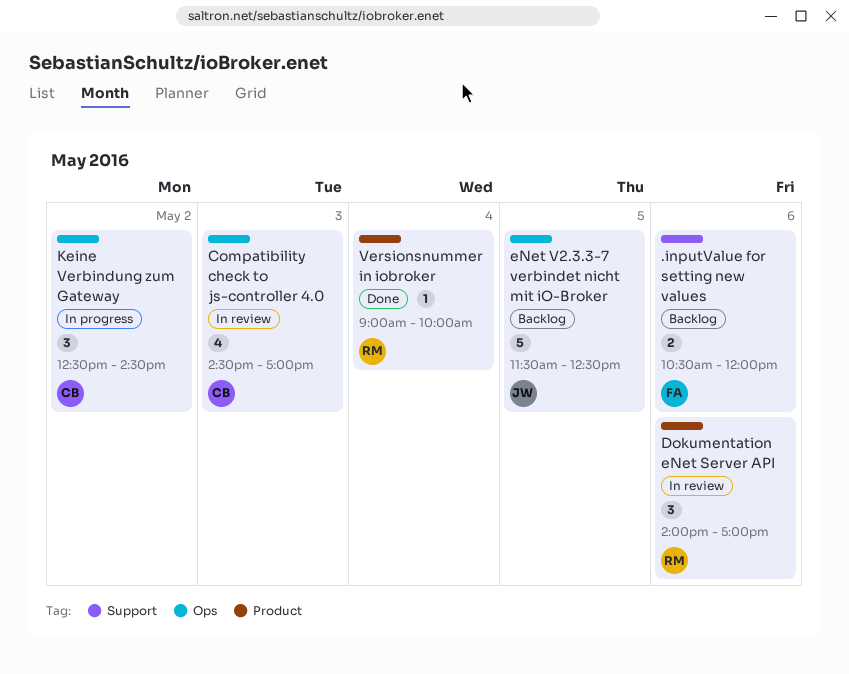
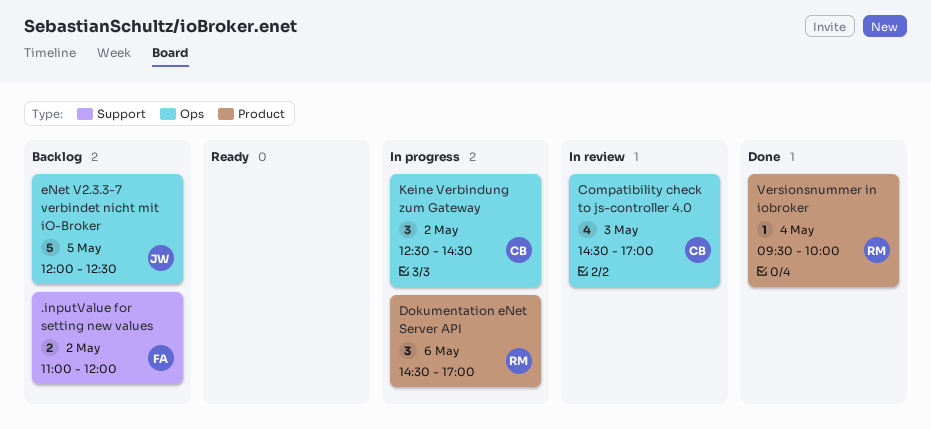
.inputValue for setting new values, day: May 6 -> May 2
.inputValue for setting new values, begins: 10:30 -> 11:00
Dokumentation eNet Server API, status: In review -> In progress
Dokumentation eNet Server API, begins: 14:00 -> 14:30
eNet V2.3.3-7 verbindet nicht mit iO-Broker, begins: 11:30 -> 12:00
Versionsnummer in iobroker, begins: 09:00 -> 09:30

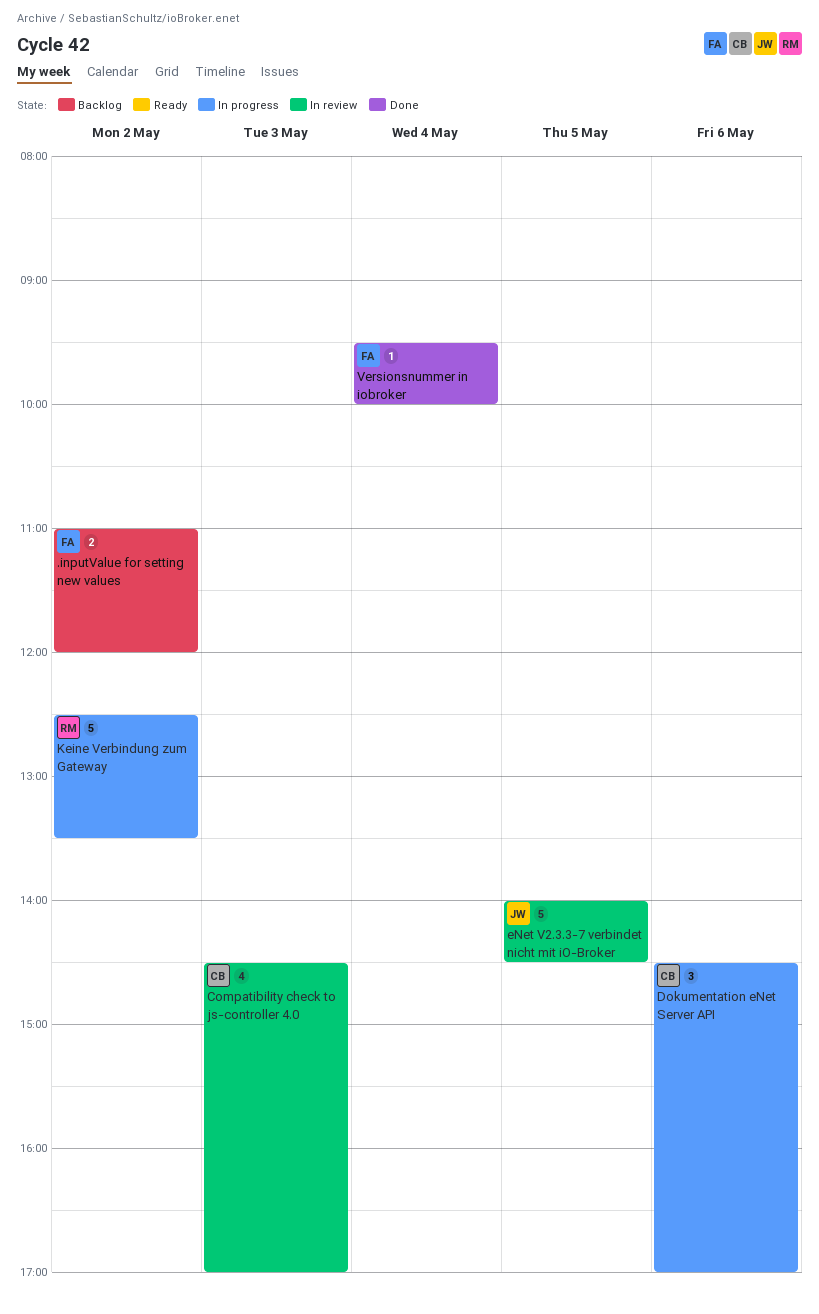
Dokumentation eNet Server API, owner: RM -> CB
eNet V2.3.3-7 verbindet nicht mit iO-Broker, status: Backlog -> In review
eNet V2.3.3-7 verbindet nicht mit iO-Broker, begins: 12:00 -> 14:00
eNet V2.3.3-7 verbindet nicht mit iO-Broker, ends: 12:30 -> 14:30
Keine Verbindung zum Gateway, owner: CB -> RM
Keine Verbindung zum Gateway, estimate: 3 -> 5
Keine Verbindung zum Gateway, ends: 14:30 -> 13:30
Versionsnummer in iobroker, owner: RM -> FA

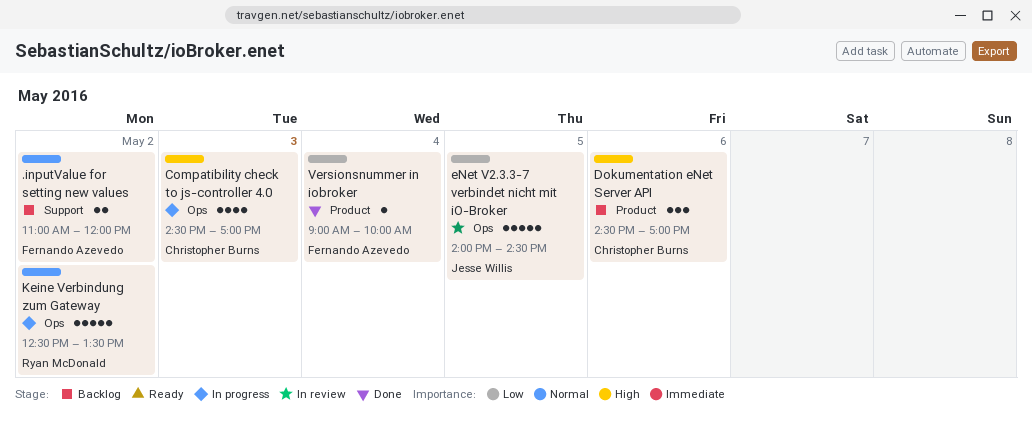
Compatibility check to js-controller 4.0, status: In review -> In progress
Dokumentation eNet Server API, status: In progress -> Backlog
Versionsnummer in iobroker, begins: 09:30 -> 09:00

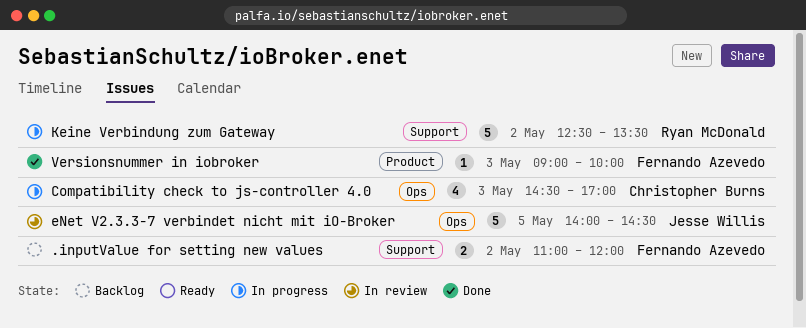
Dokumentation eNet Server API: present -> none
Keine Verbindung zum Gateway, label: Ops -> Support
Versionsnummer in iobroker, day: May 4 -> May 3

